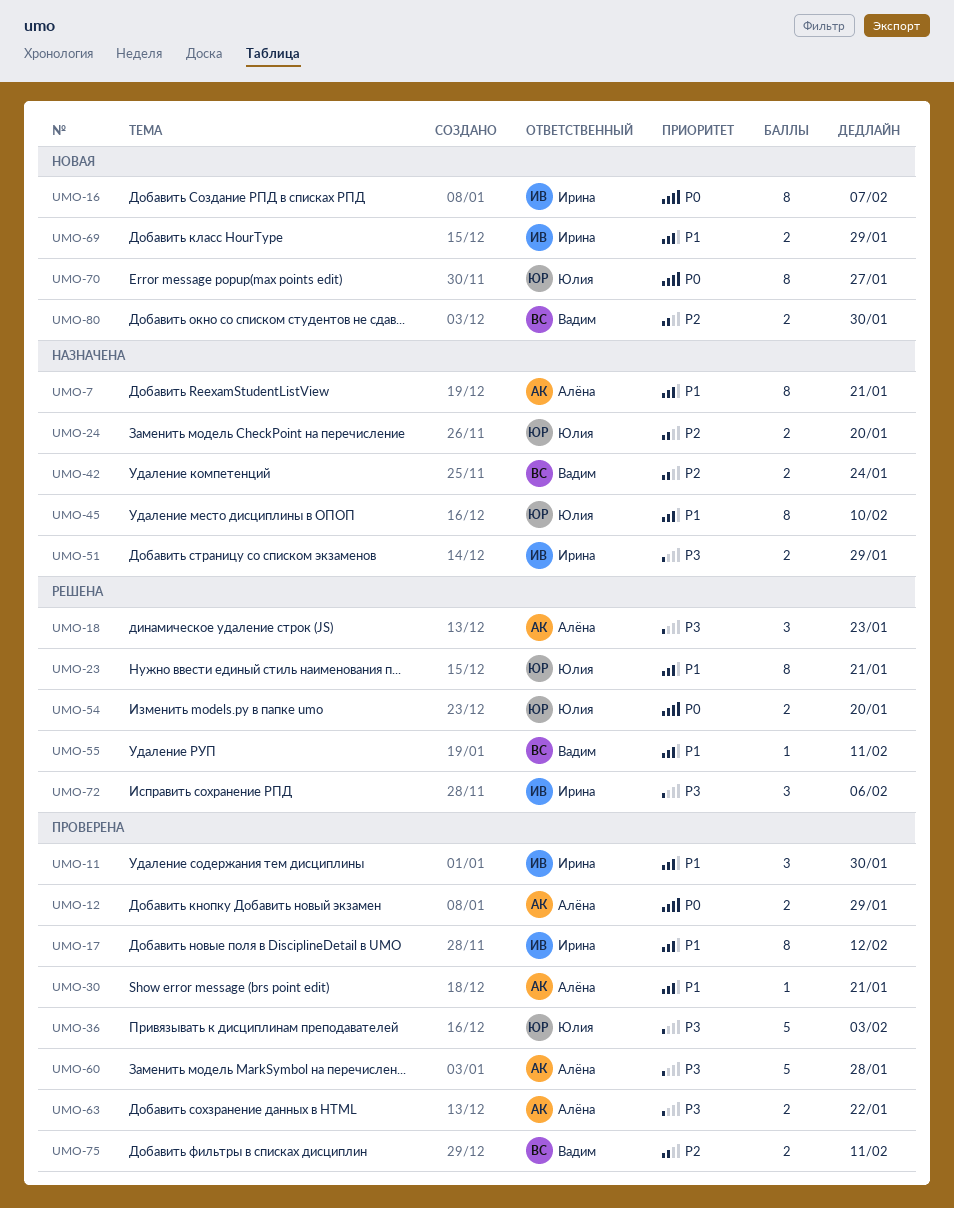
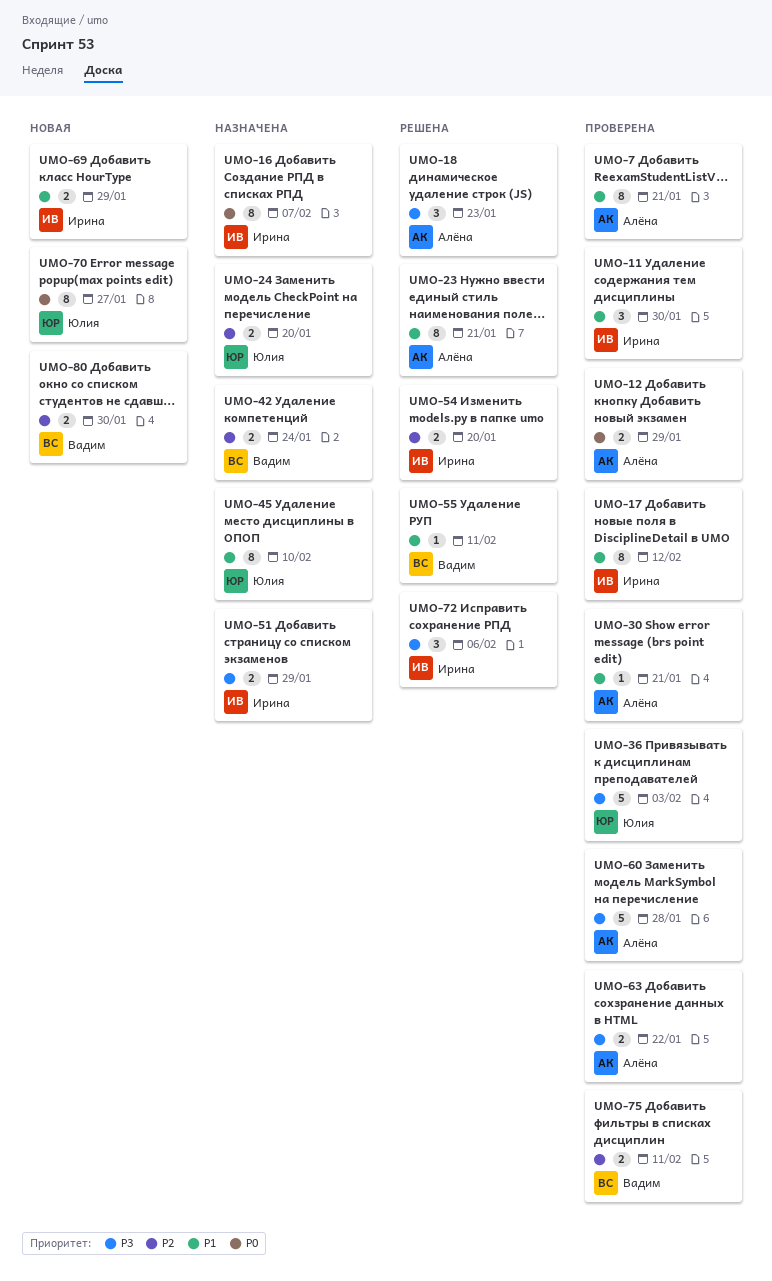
UMO-7, status: Назначена -> Проверена
UMO-16, status: Новая -> Назначена
UMO-23, owner: Юлия -> Алёна
UMO-54, owner: Юлия -> Ирина
UMO-54, priority: P0 -> P2

